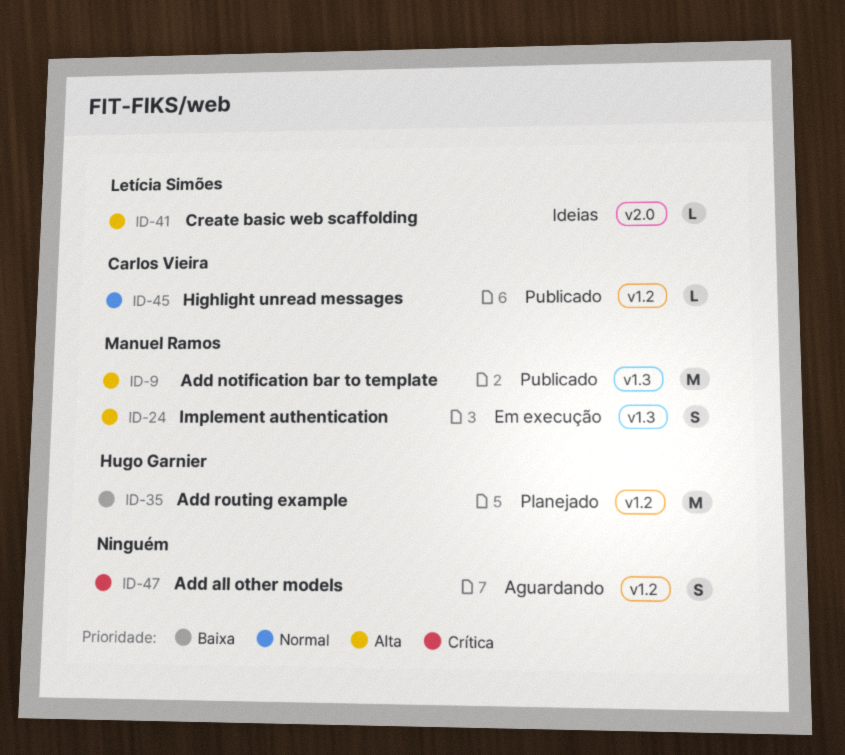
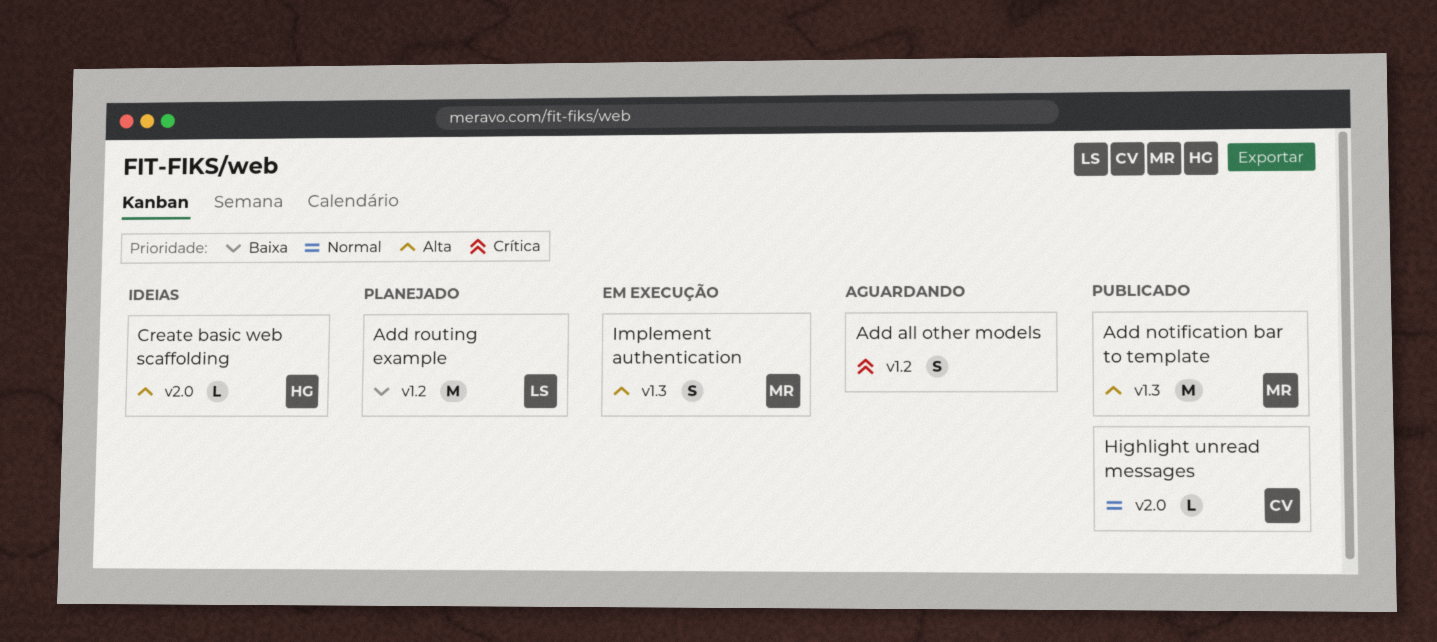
Add routing example, owner: Hugo Garnier -> Letícia Simões
Create basic web scaffolding, owner: Letícia Simões -> Hugo Garnier
Highlight unread messages, label: v1.2 -> v2.0

